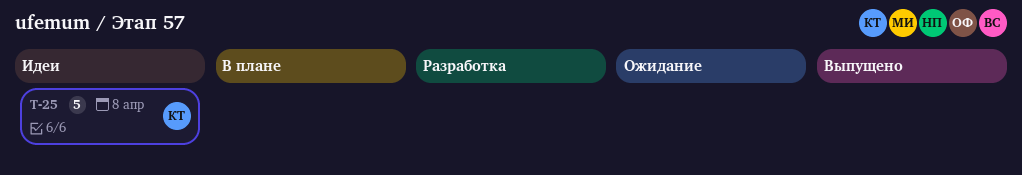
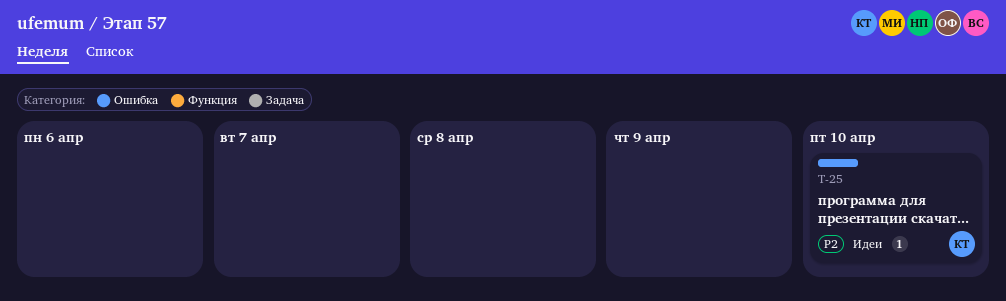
T-25, estimate: 5 -> 1
T-25, due: Apr 8 -> Apr 10

